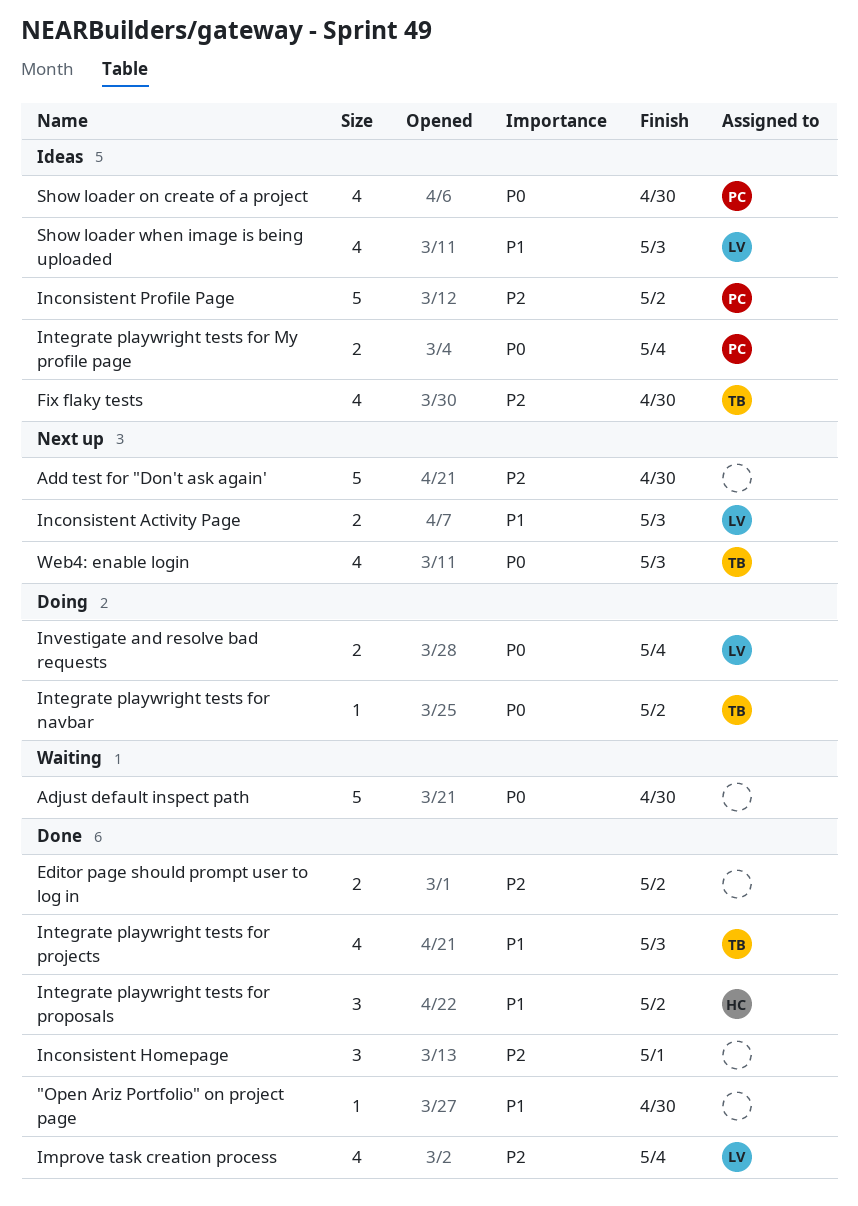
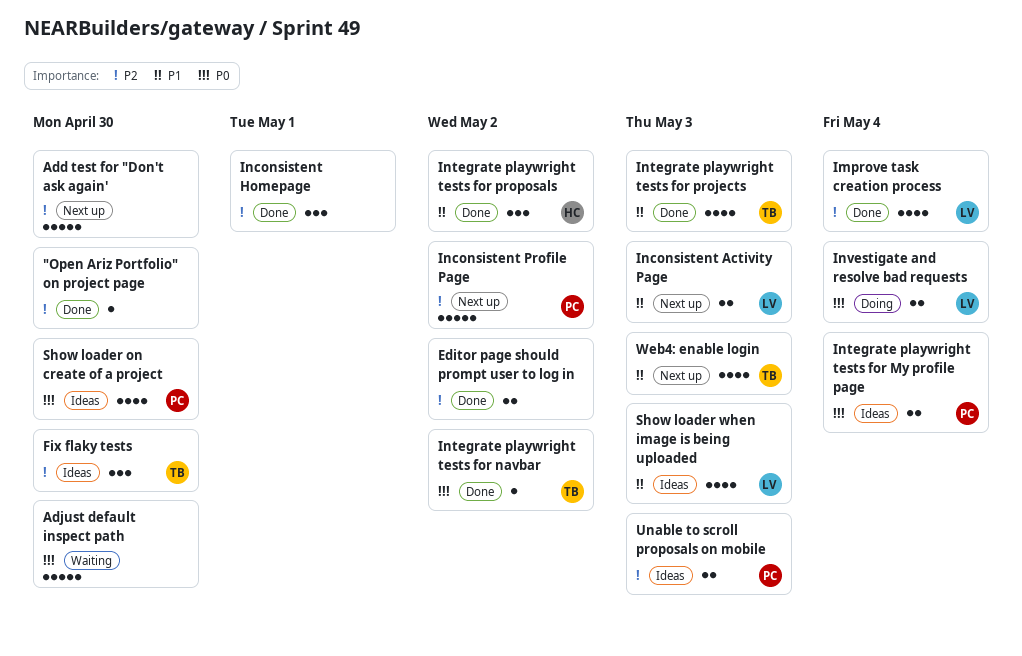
"Open Ariz Portfolio" on project page, priority: P1 -> P2
Fix flaky tests, estimate: 4 -> 3
Inconsistent Profile Page, status: Ideas -> Next up
Integrate playwright tests for navbar, status: Doing -> Done
Unable to scroll proposals on mobile: none -> present
Web4: enable login, priority: P0 -> P1

